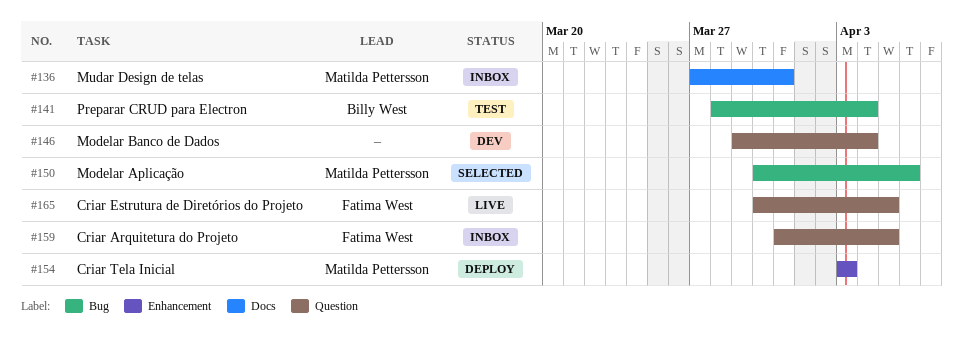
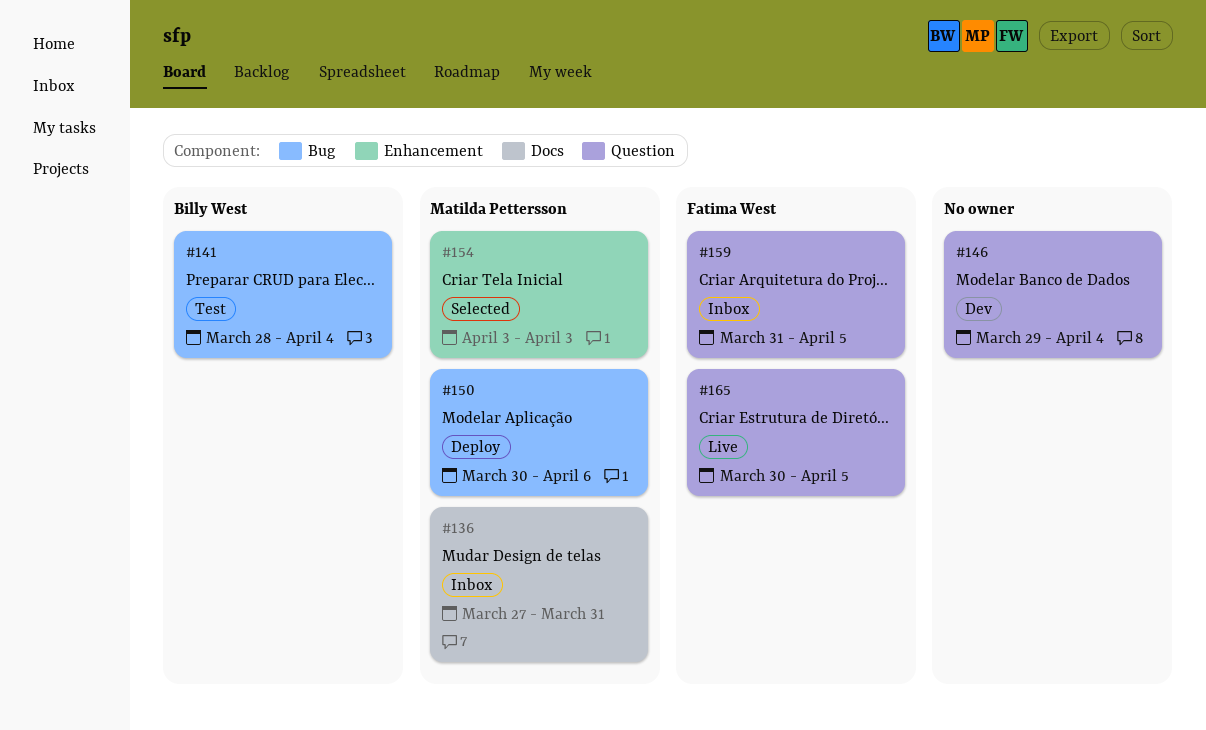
#150, status: Selected -> Deploy
#154, status: Deploy -> Selected

